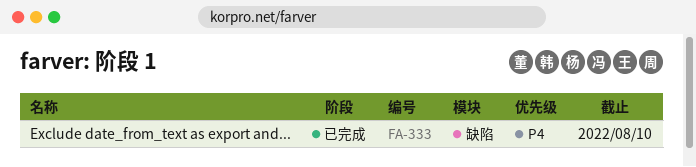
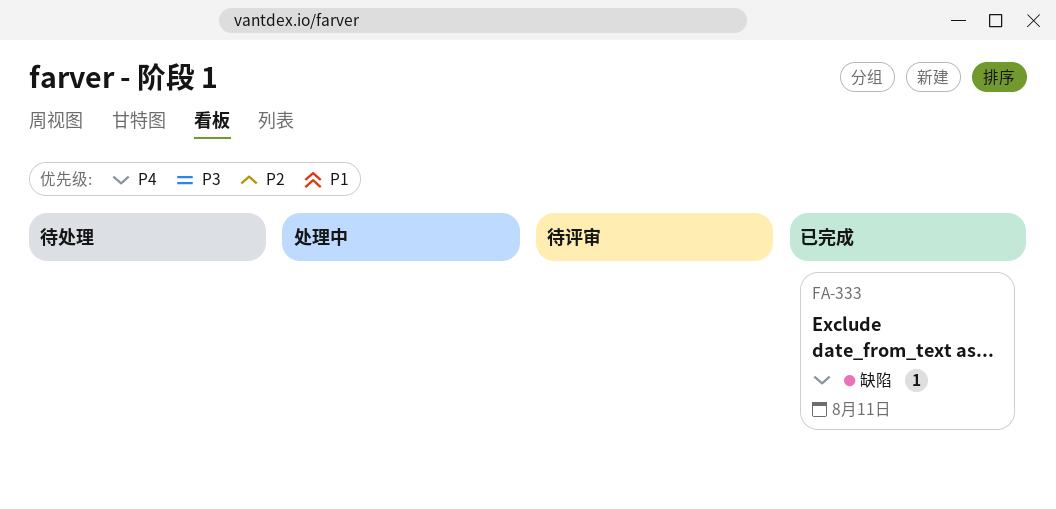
FA-333, due: Aug 10 -> Aug 11

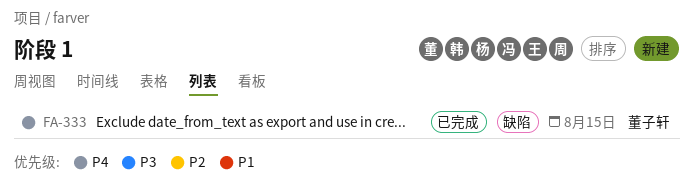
FA-333, due: Aug 11 -> Aug 15

